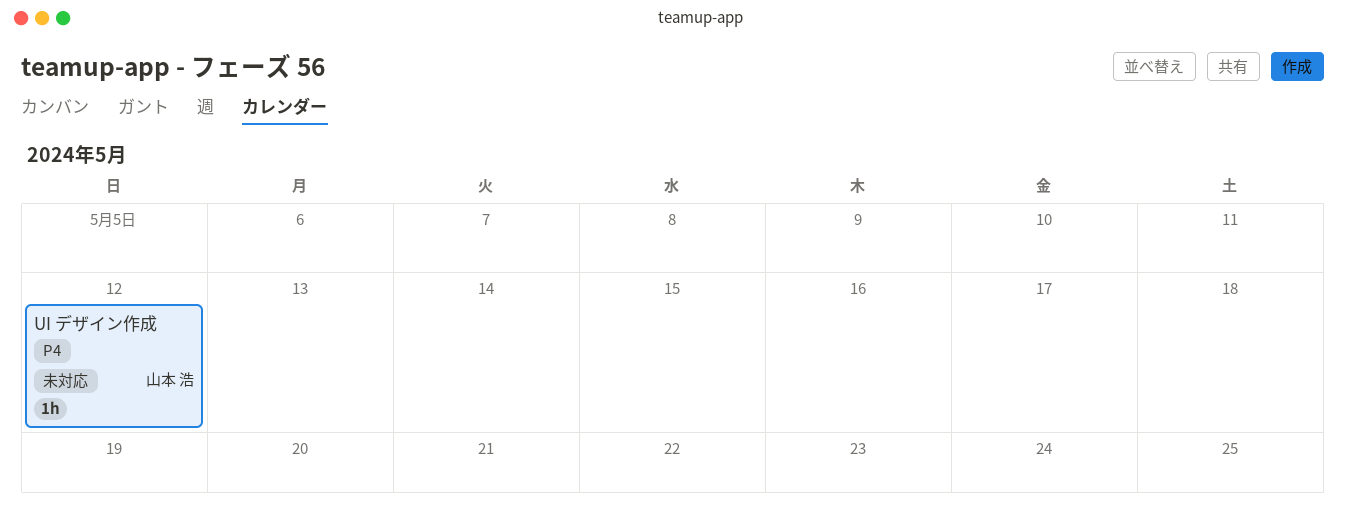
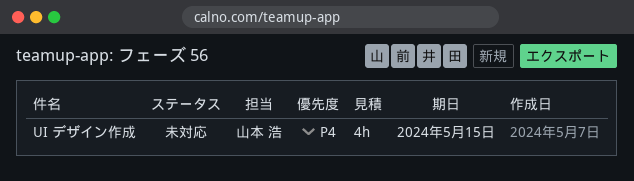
UI デザイン作成, estimate: 1h -> 4h
UI デザイン作成, due: May 12 -> May 15

